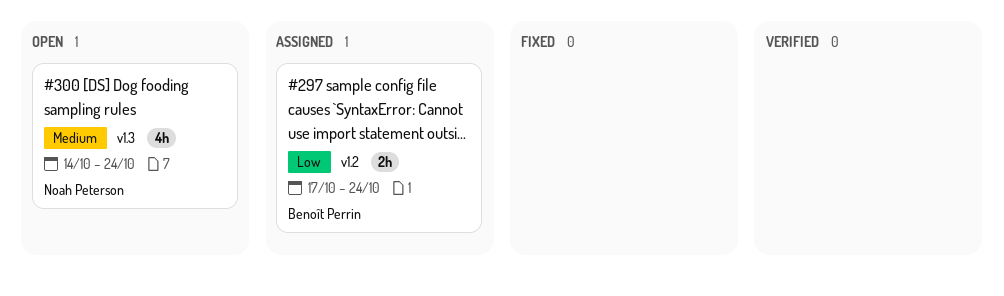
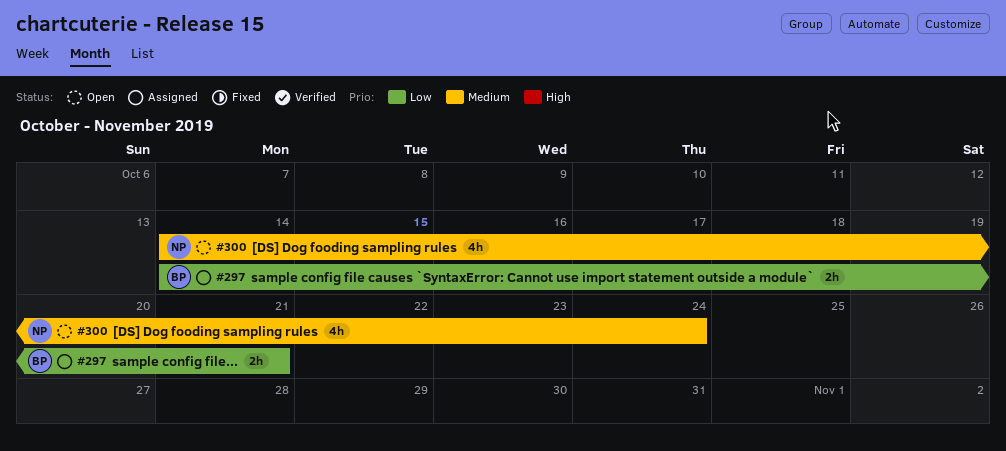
#297, start: Oct 17 -> Oct 14
#297, due: Oct 24 -> Oct 21

